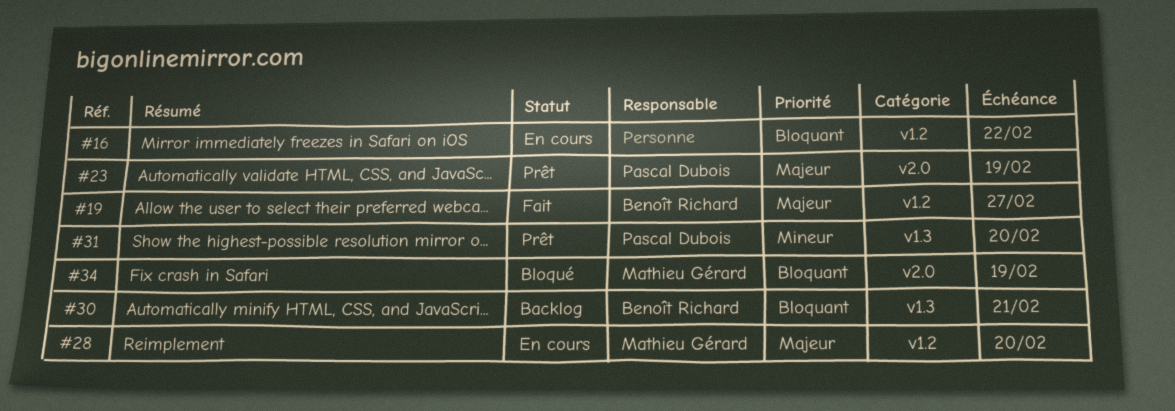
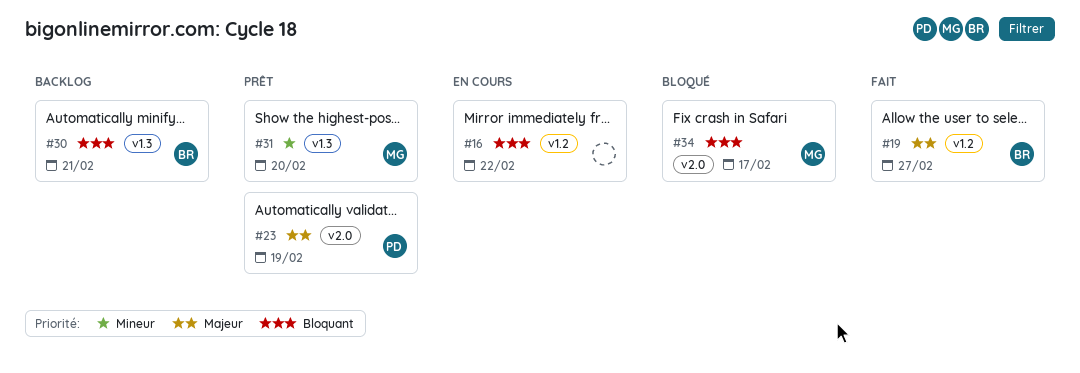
#28: present -> none
#31, owner: Pascal Dubois -> Mathieu Gérard
#34, due: Feb 19 -> Feb 17

